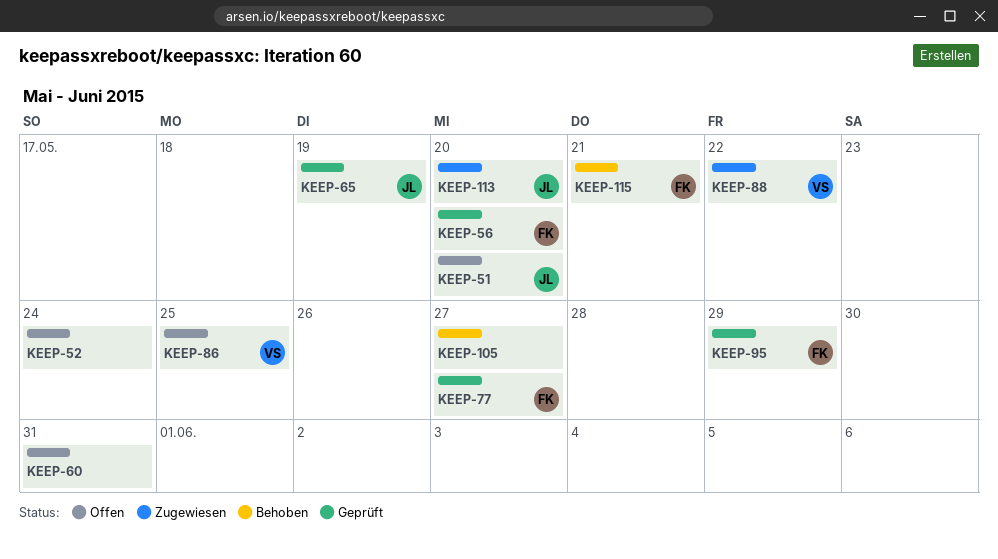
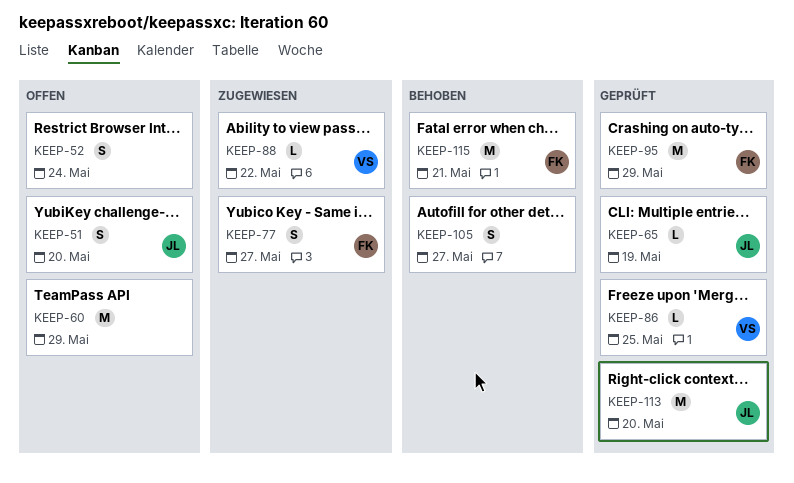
KEEP-56: present -> none
KEEP-60, due: May 31 -> May 29
KEEP-77, status: Geprüft -> Zugewiesen
KEEP-86, status: Offen -> Geprüft
KEEP-113, status: Zugewiesen -> Geprüft

